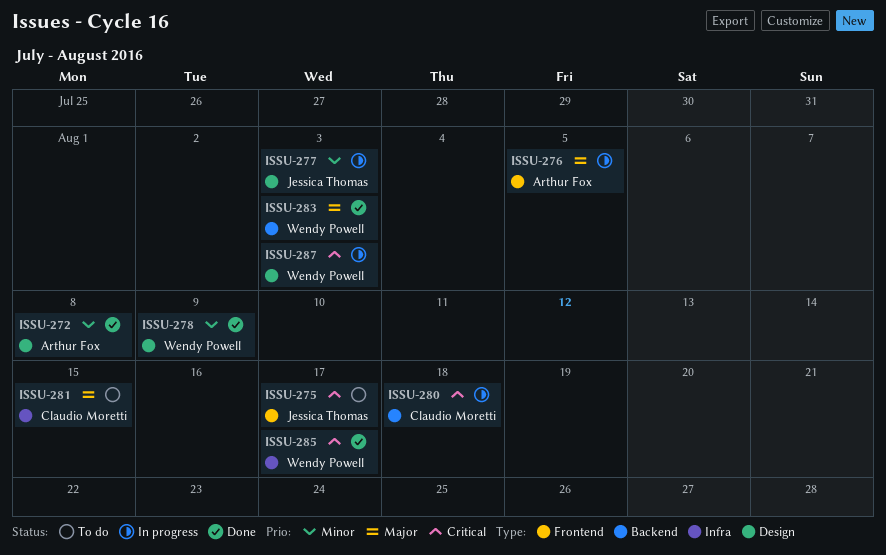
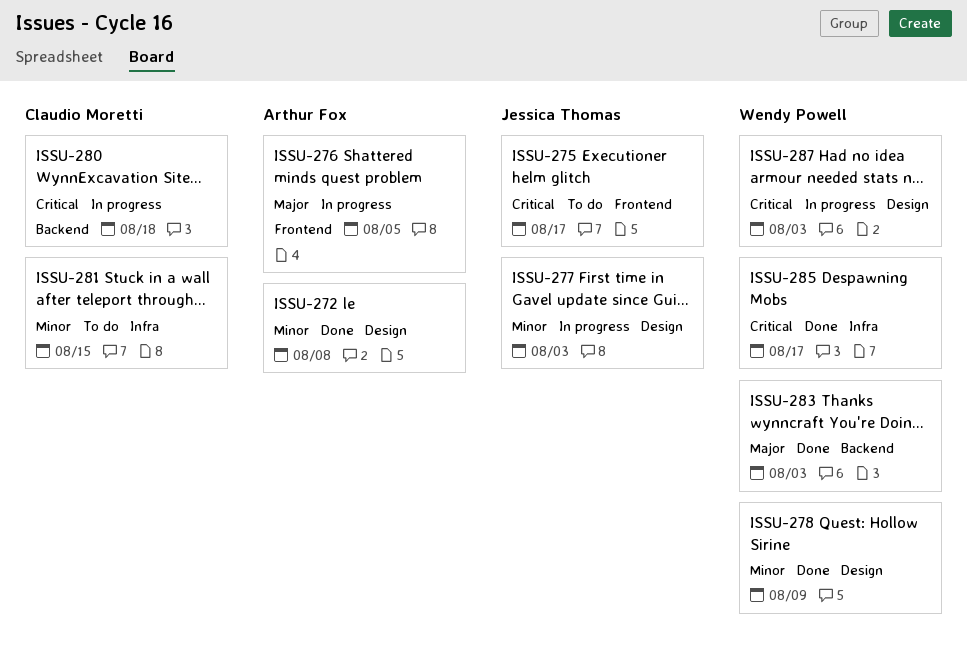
ISSU-281, priority: Major -> Minor

